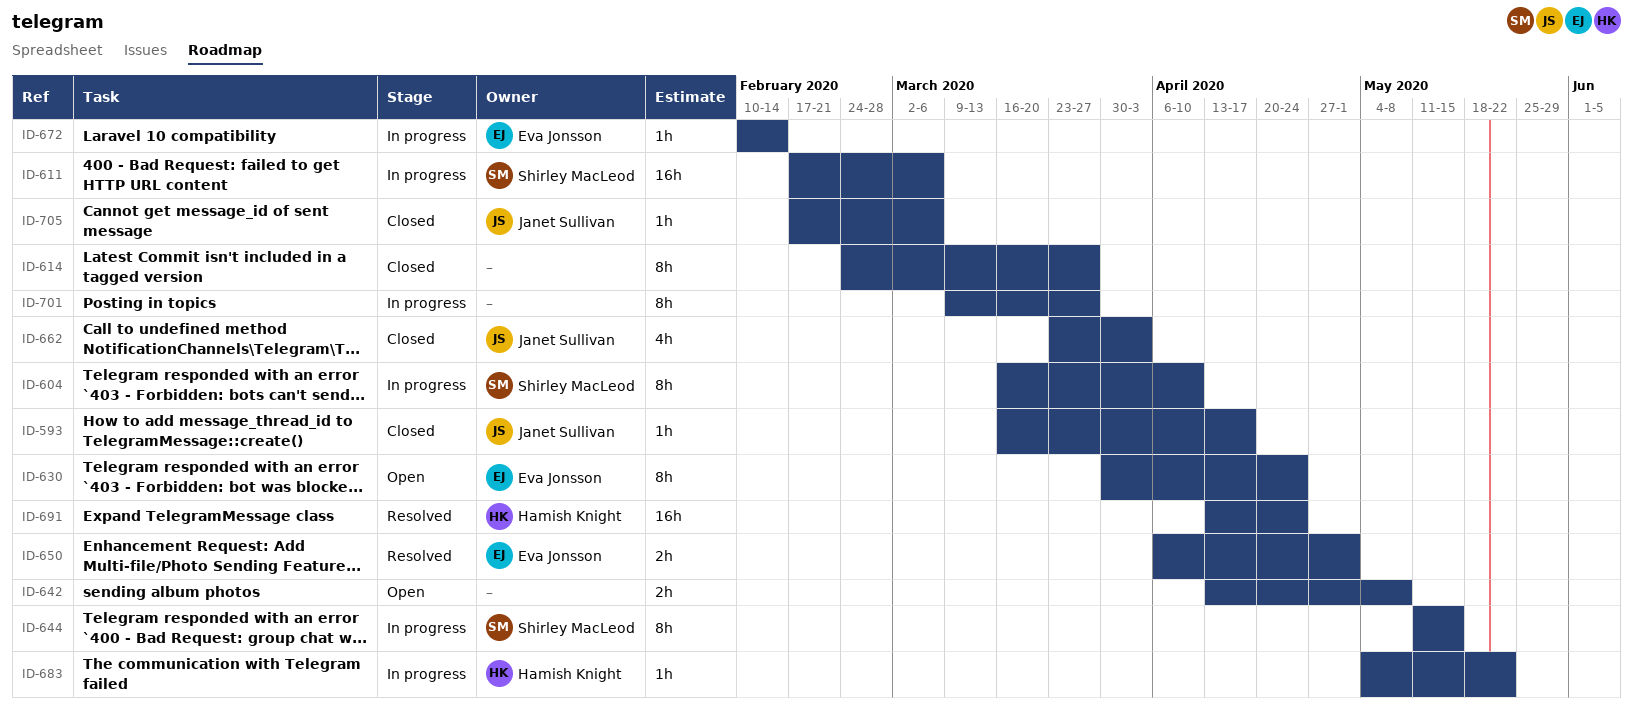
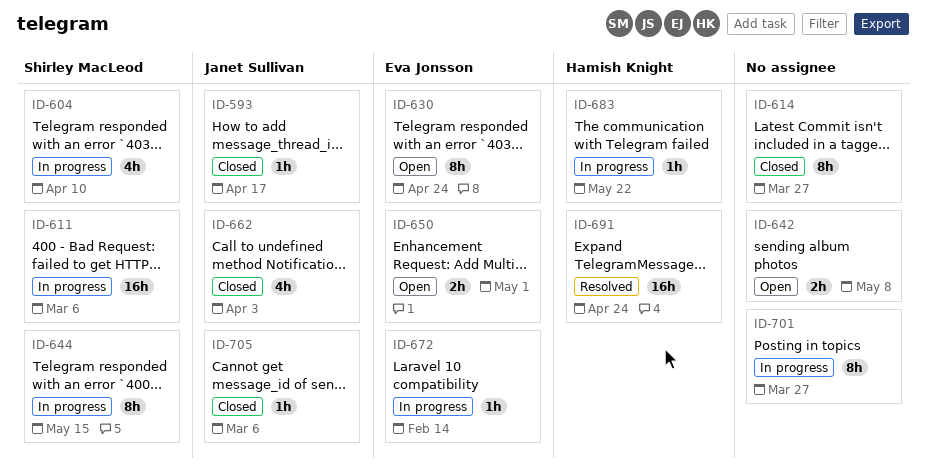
ID-604, estimate: 8h -> 4h
ID-650, status: Resolved -> Open

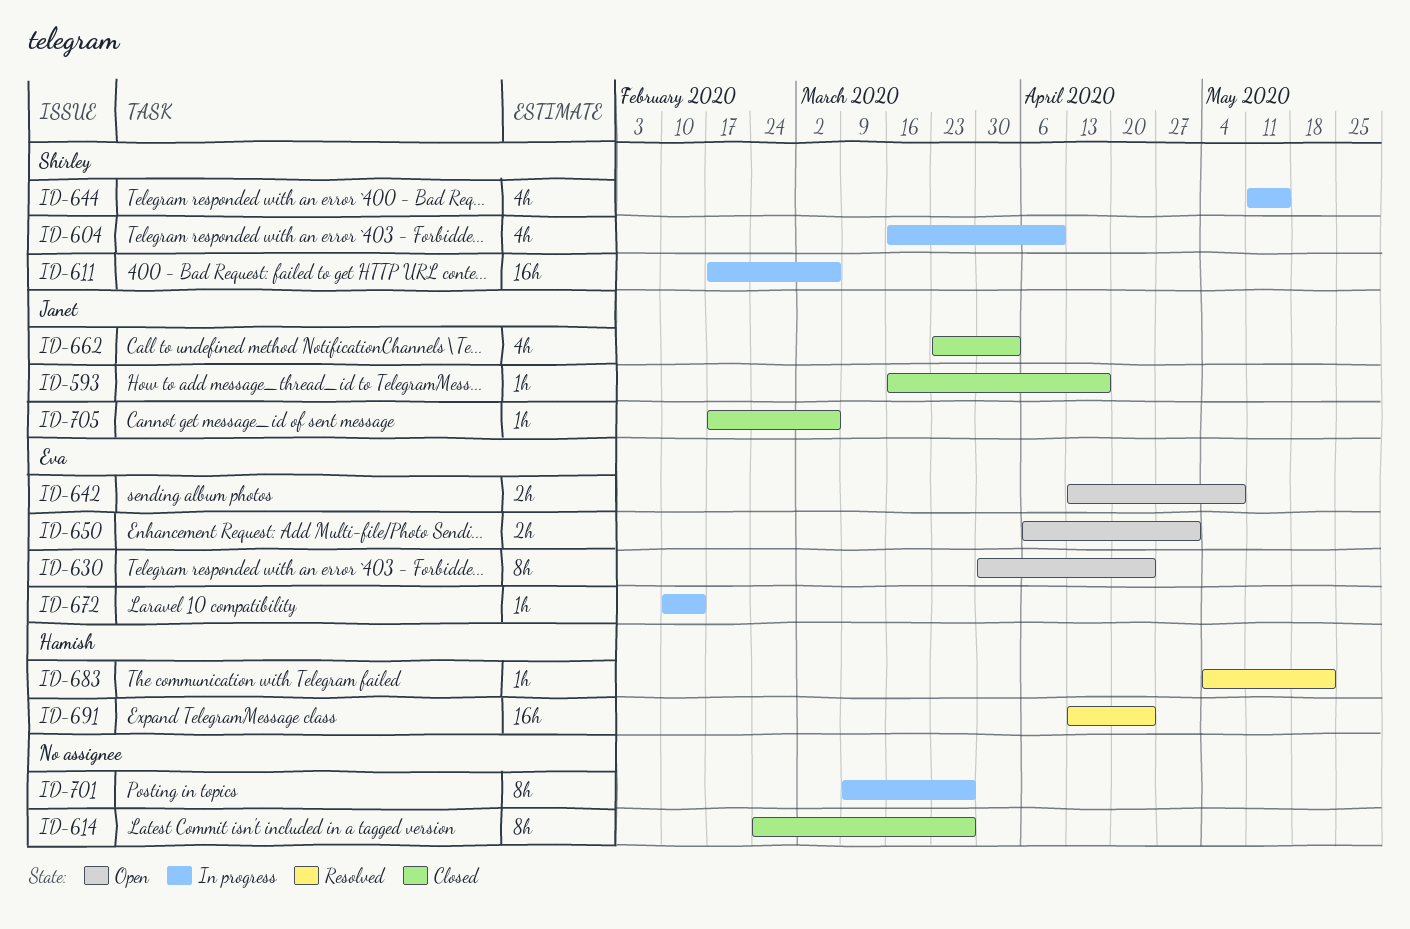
ID-642, owner: none -> Eva Jonsson
ID-644, estimate: 8h -> 4h
ID-683, status: In progress -> Resolved

